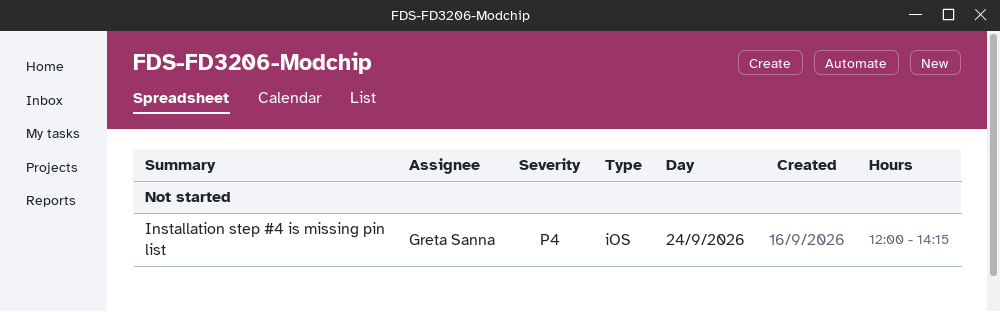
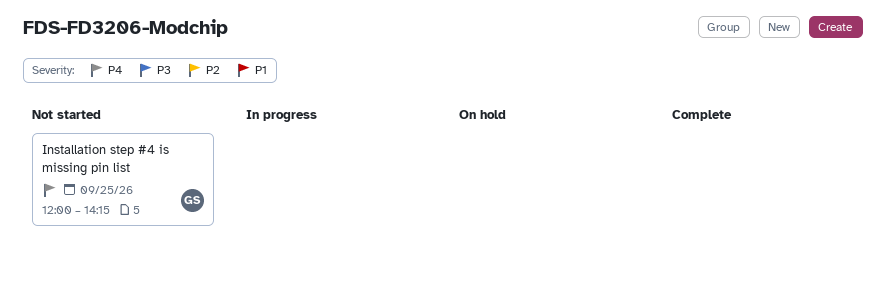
Installation step #4 is missing pin list, day: Sep 24 -> Sep 25

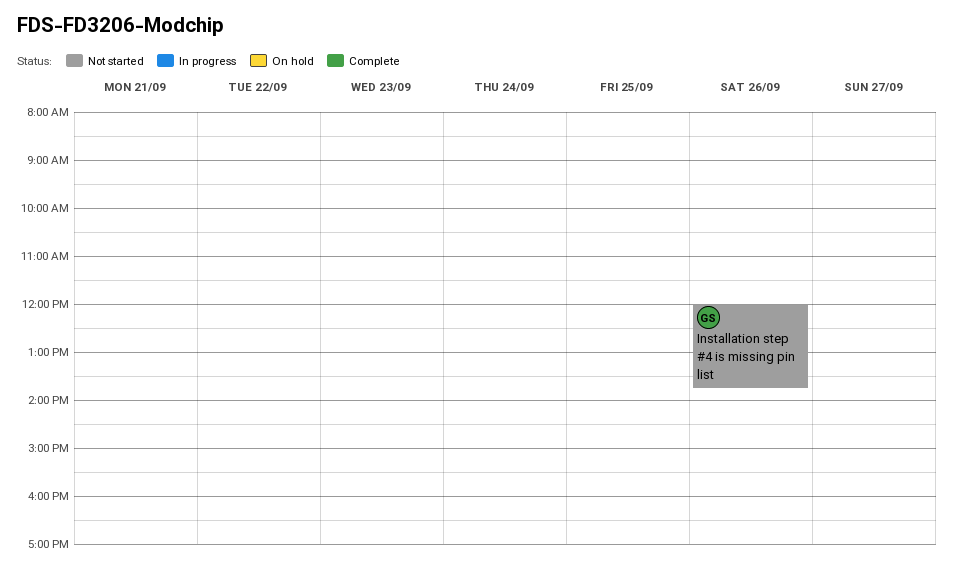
Installation step #4 is missing pin list, day: Sep 25 -> Sep 26
Installation step #4 is missing pin list, ends: 14:15 -> 13:45

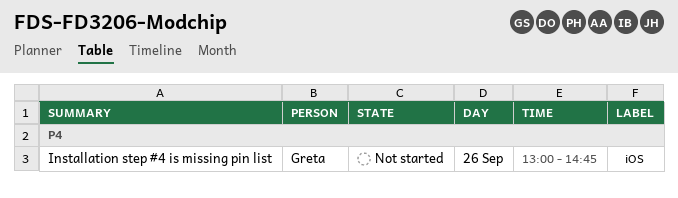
Installation step #4 is missing pin list, begins: 12:00 -> 13:00
Installation step #4 is missing pin list, ends: 13:45 -> 14:45

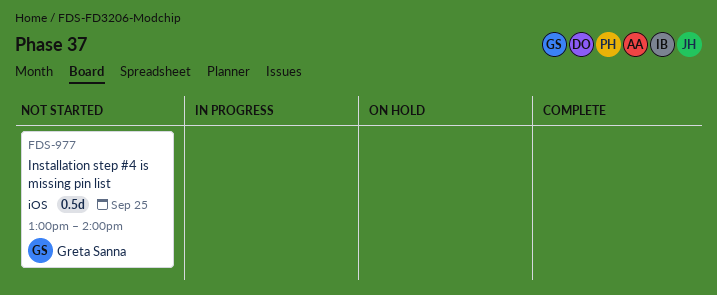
Installation step #4 is missing pin list, day: Sep 26 -> Sep 25
Installation step #4 is missing pin list, ends: 14:45 -> 14:00

